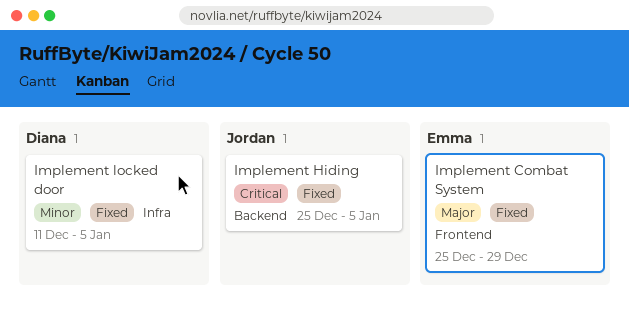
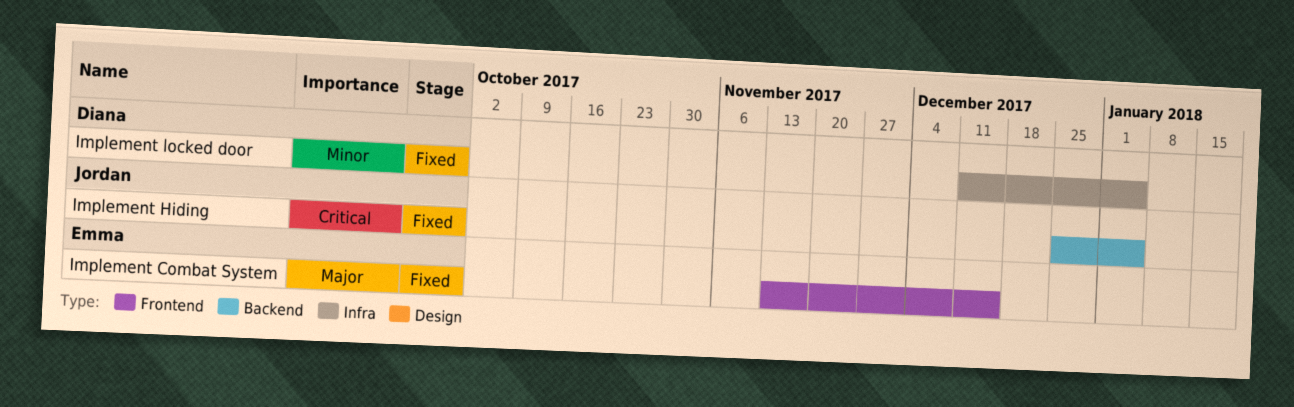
Implement Combat System, start: Dec 25 -> Nov 13
Implement Combat System, due: Dec 29 -> Dec 15

